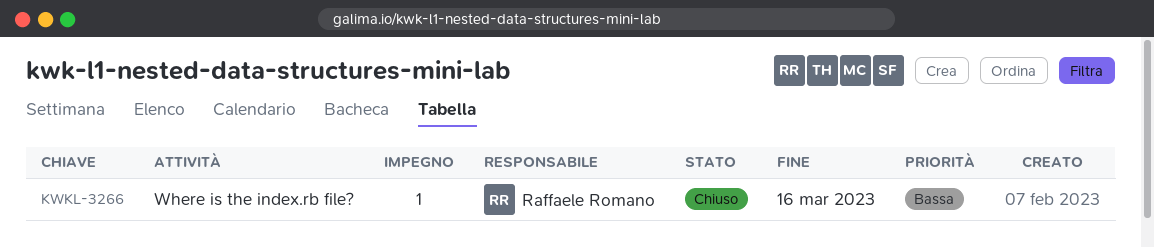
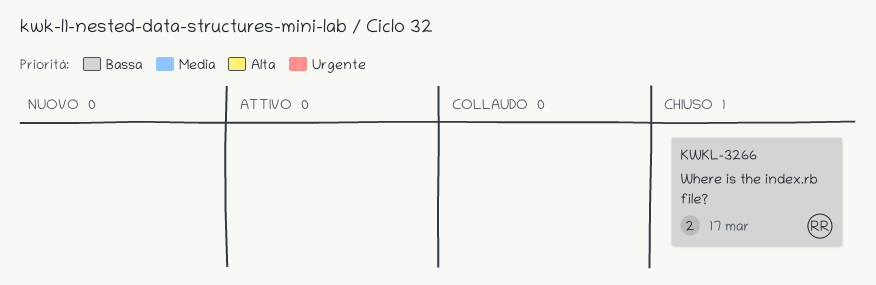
KWKL-3266, estimate: 1 -> 2
KWKL-3266, due: Mar 16 -> Mar 17

